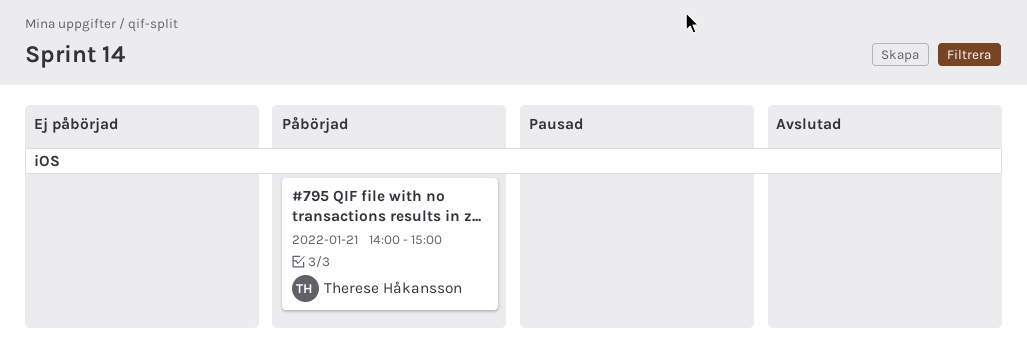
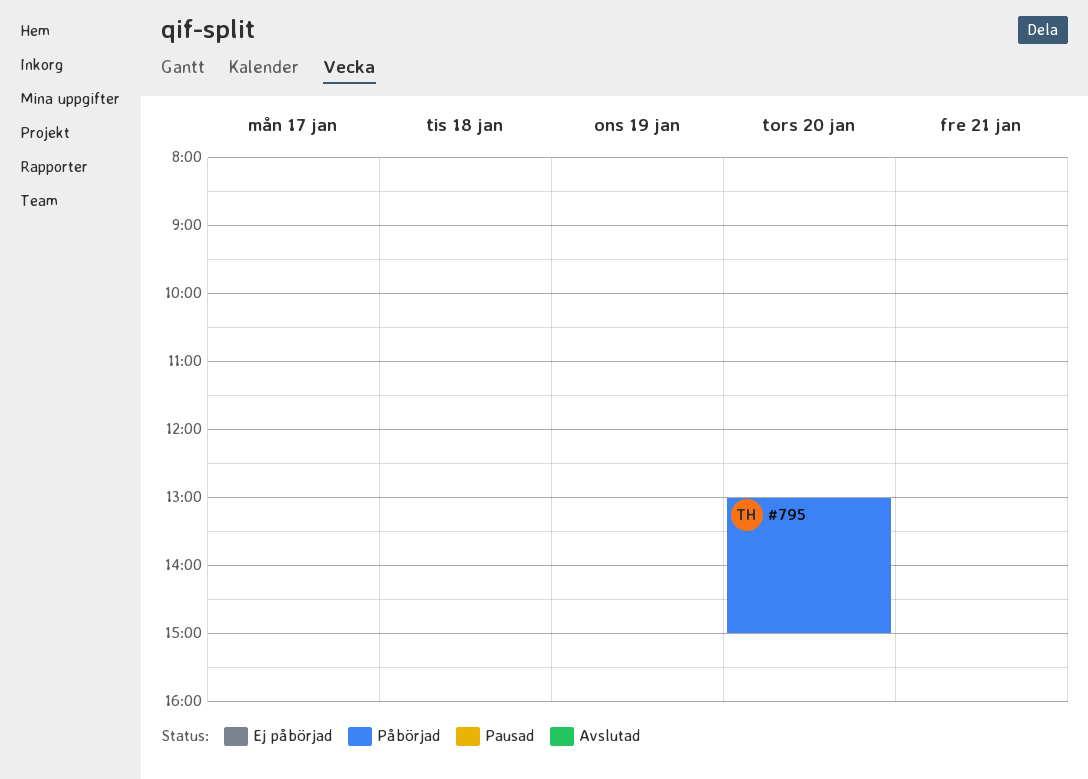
#795, day: Jan 21 -> Jan 20
#795, begins: 14:00 -> 13:00

